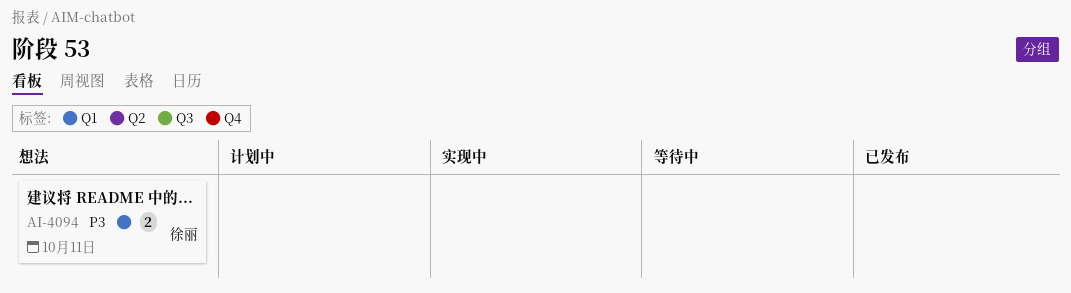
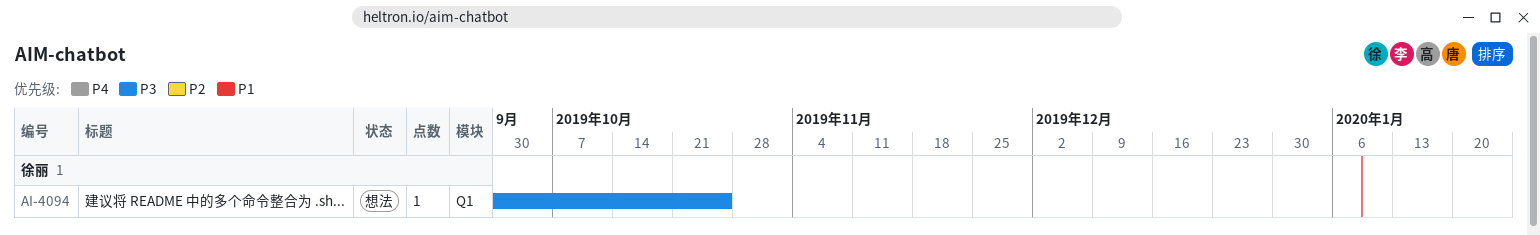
AI-4094, estimate: 2 -> 1
AI-4094, due: Oct 11 -> Oct 25

